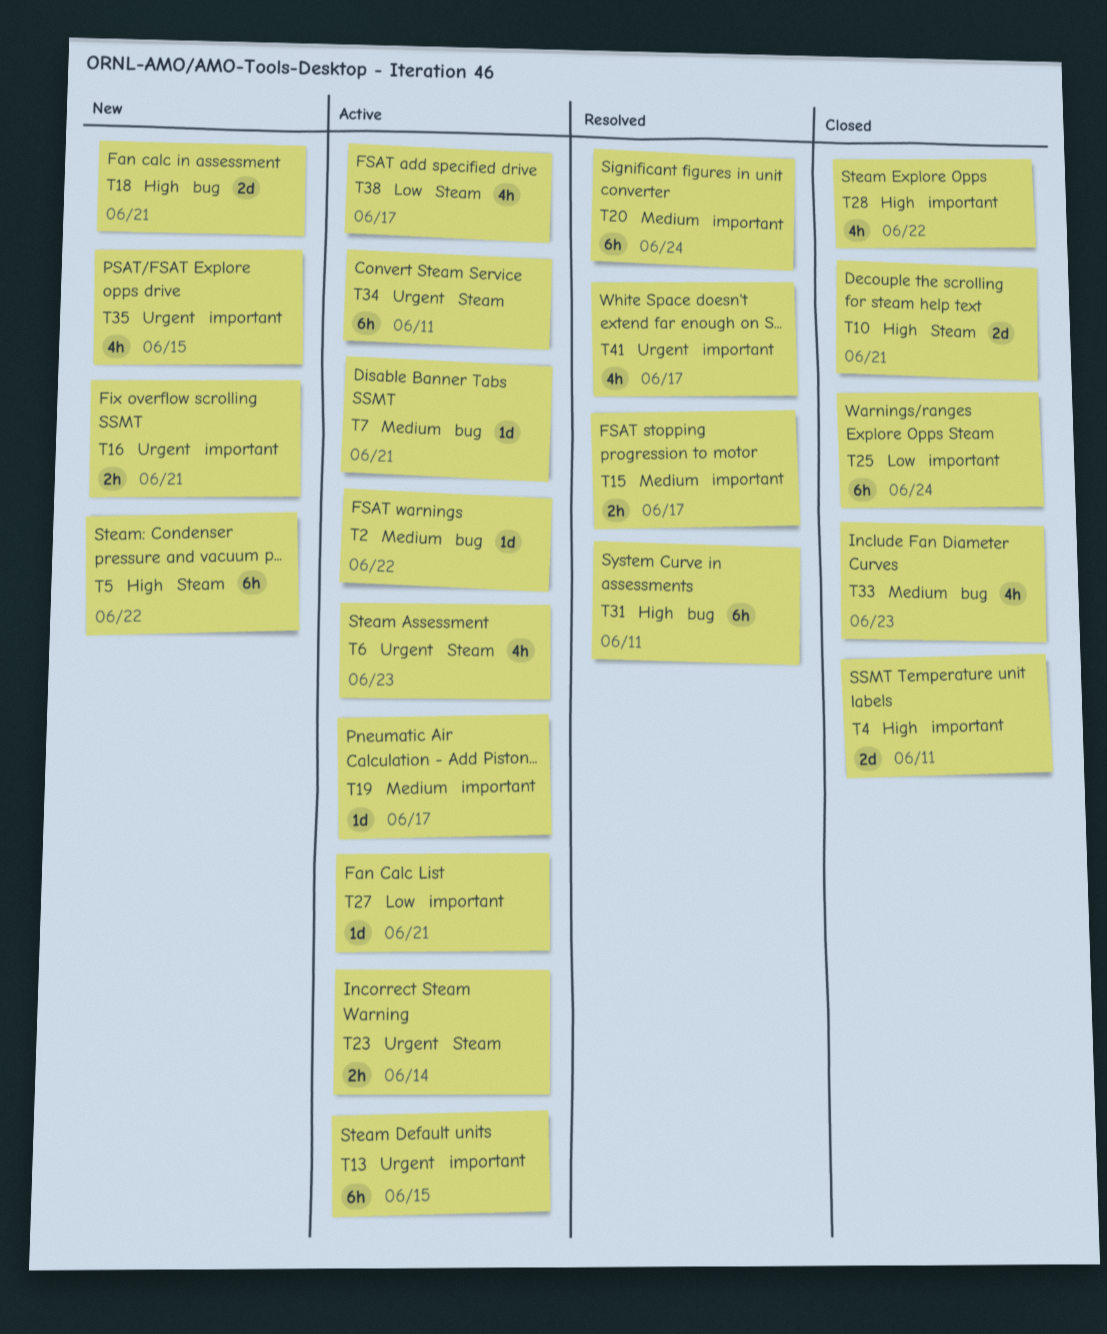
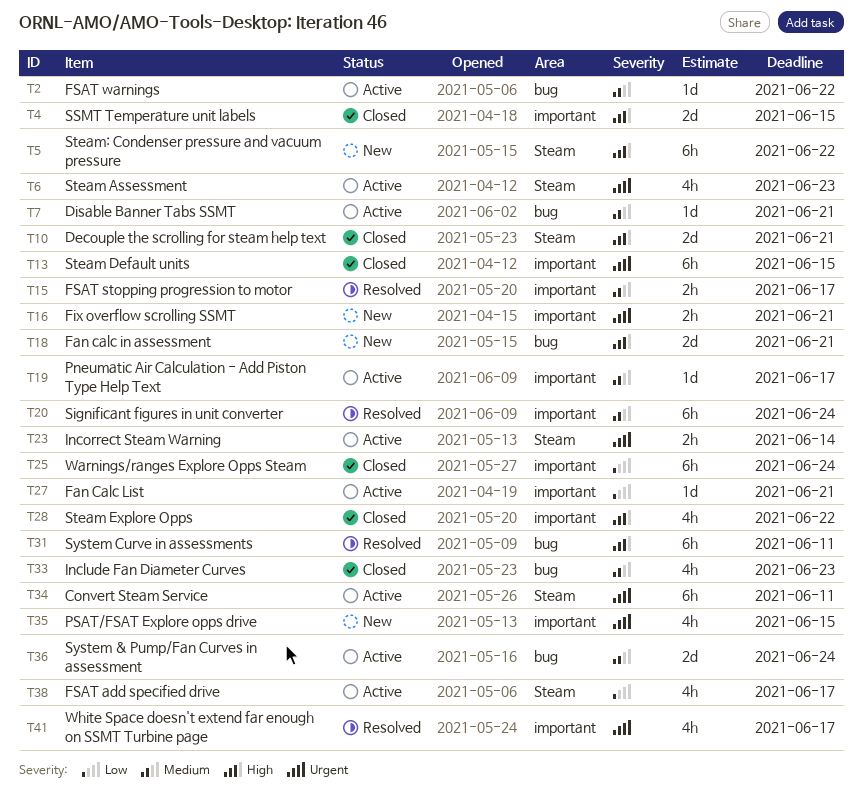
T4, due: Jun 11 -> Jun 15
T13, status: Active -> Closed
T36: none -> present

